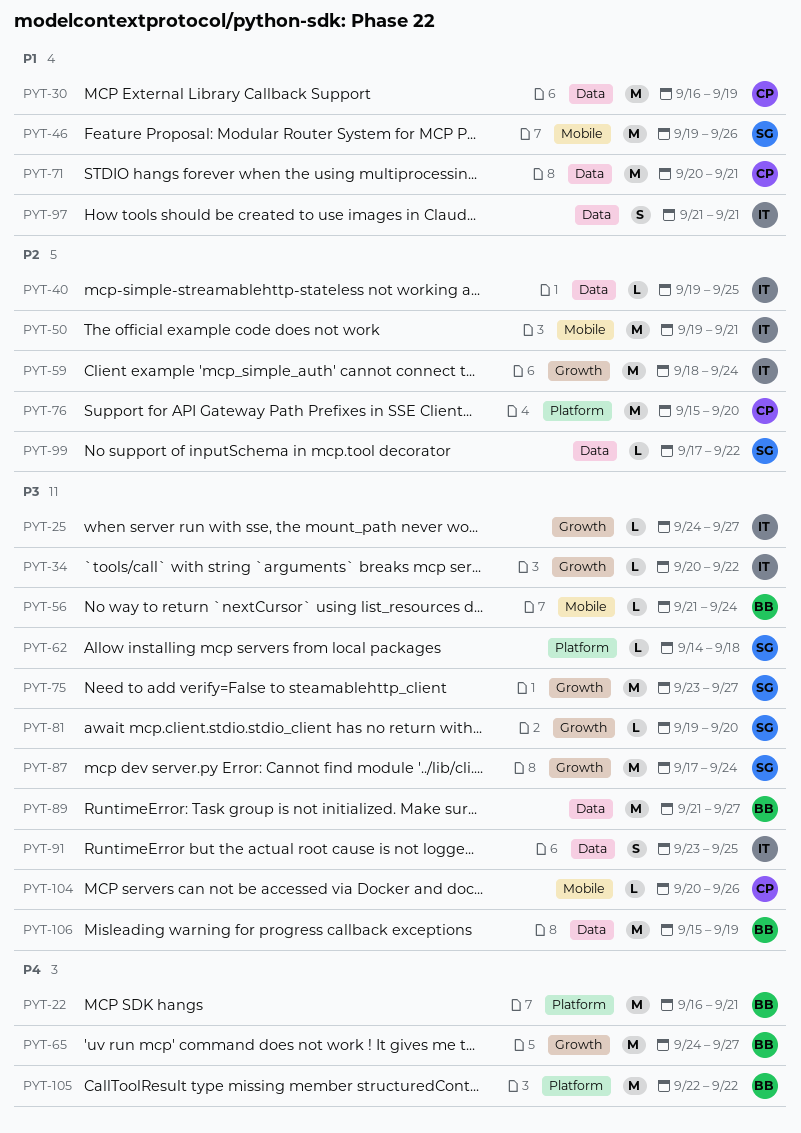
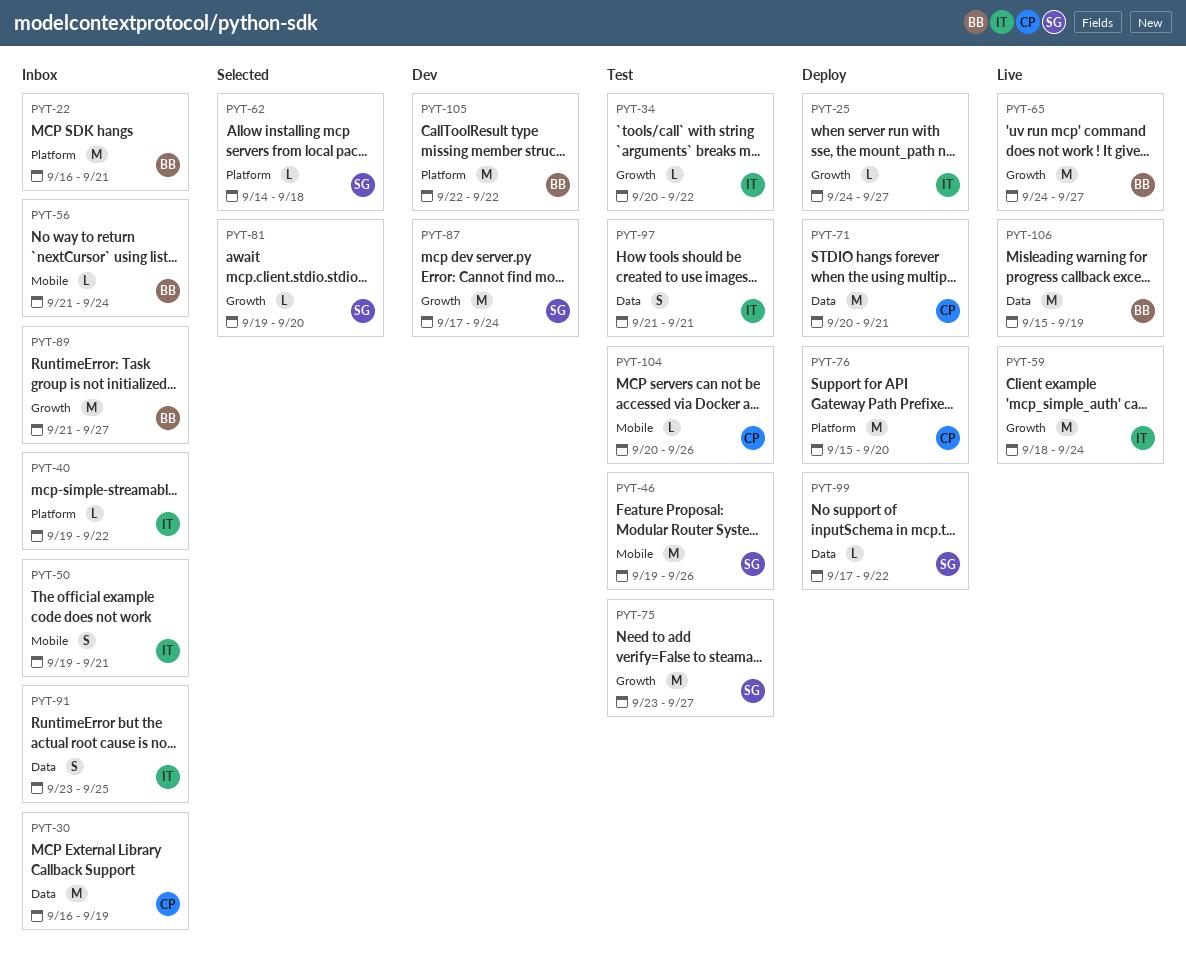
PYT-40, label: Data -> Platform
PYT-40, due: Sep 25 -> Sep 22
PYT-50, estimate: M -> S
PYT-89, label: Data -> Growth

